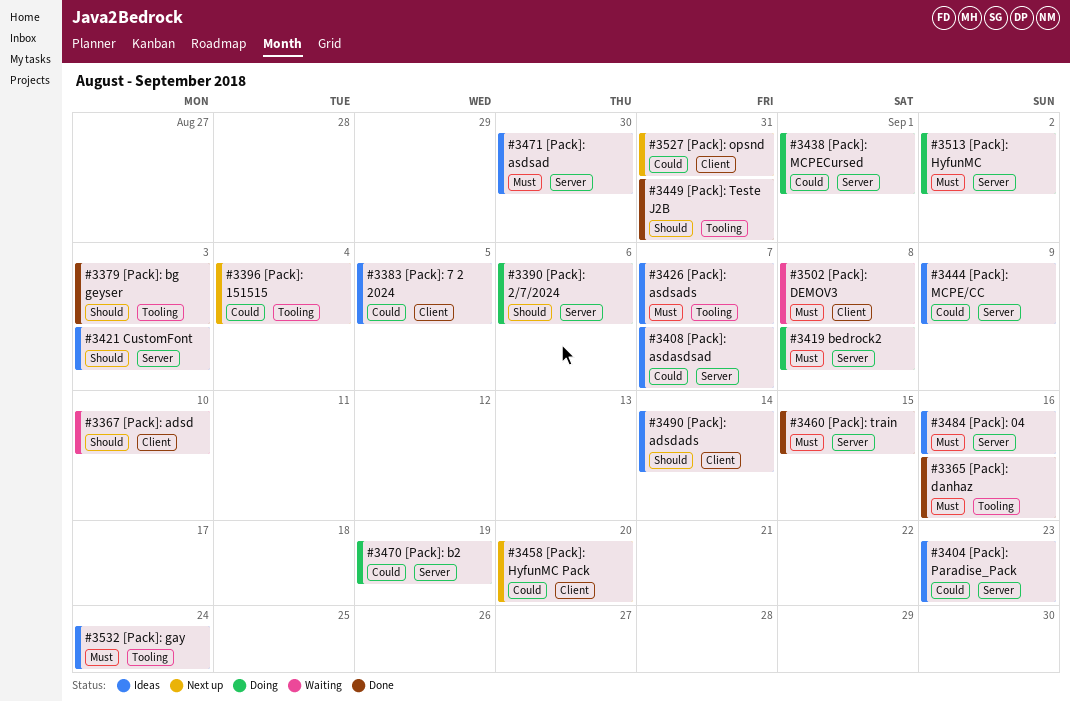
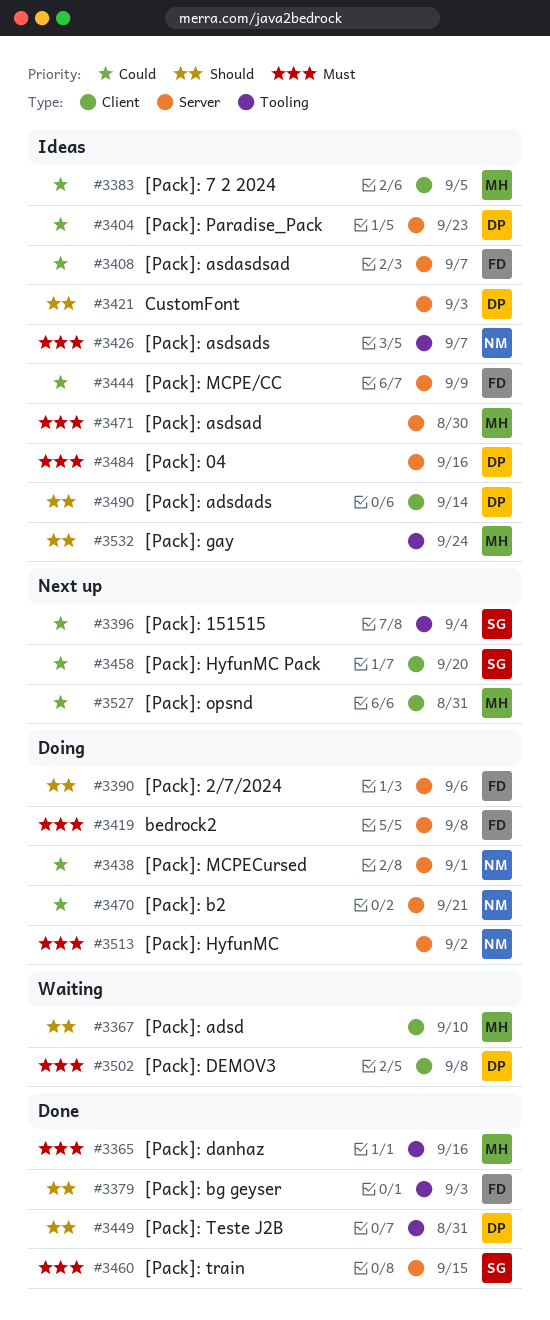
#3470, due: Sep 19 -> Sep 21
#3532, priority: Must -> Should

